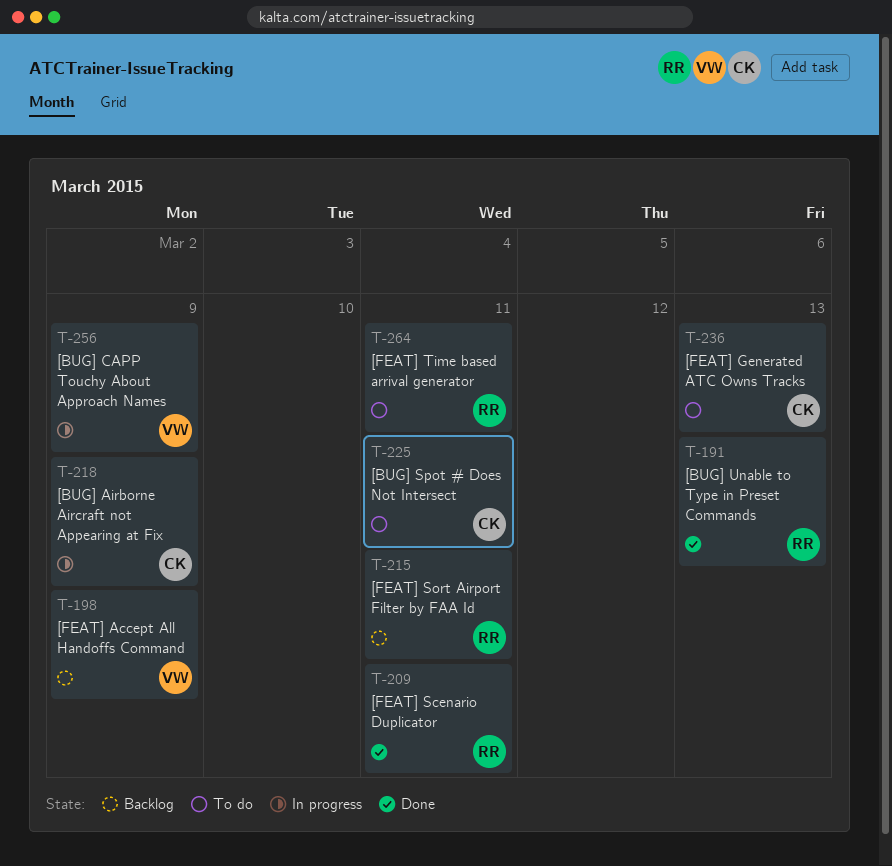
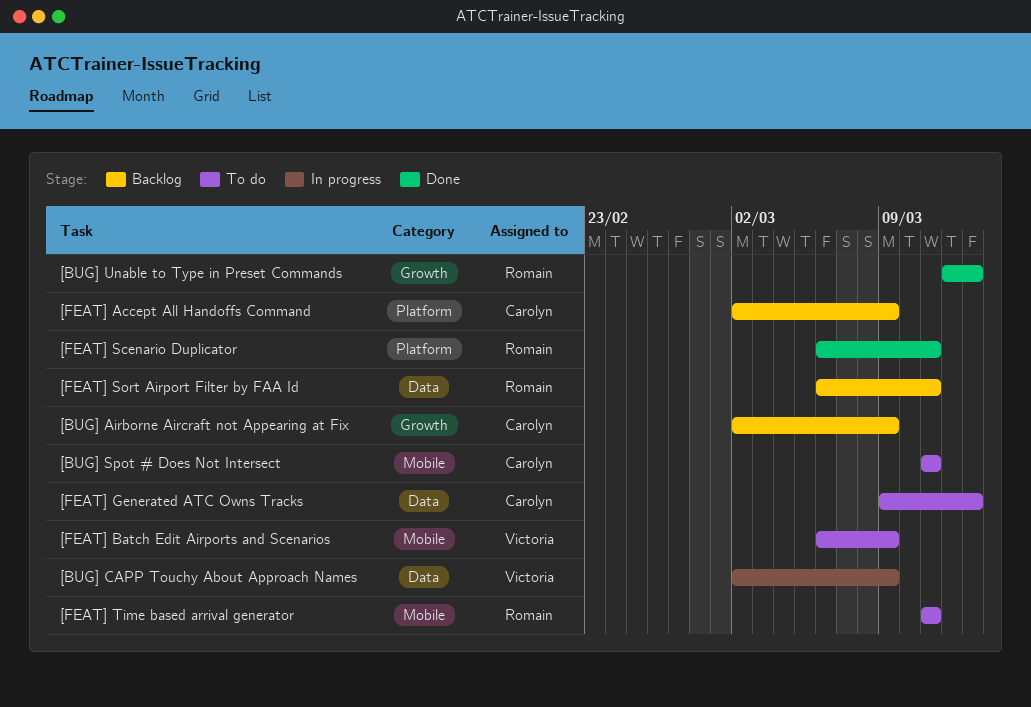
[BUG] Airborne Aircraft not Appearing at Fix, status: In progress -> Backlog
[FEAT] Accept All Handoffs Command, owner: Victoria -> Carolyn
[FEAT] Batch Edit Airports and Scenarios: none -> present

